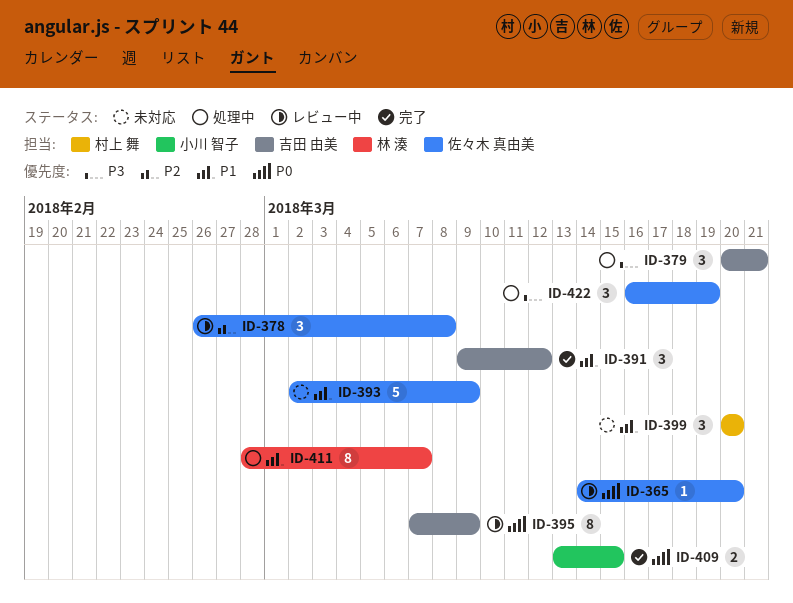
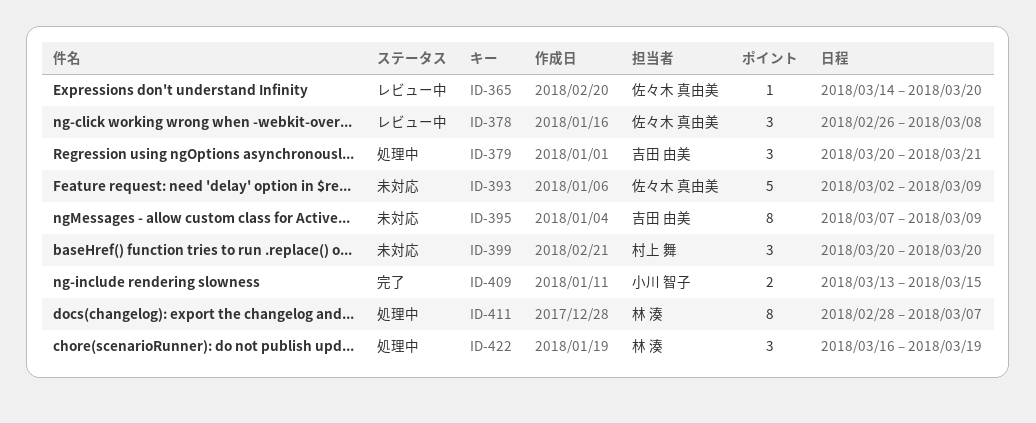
ID-391: present -> none
ID-395, status: レビュー中 -> 未対応
ID-422, owner: 佐々木 真由美 -> 林 湊

